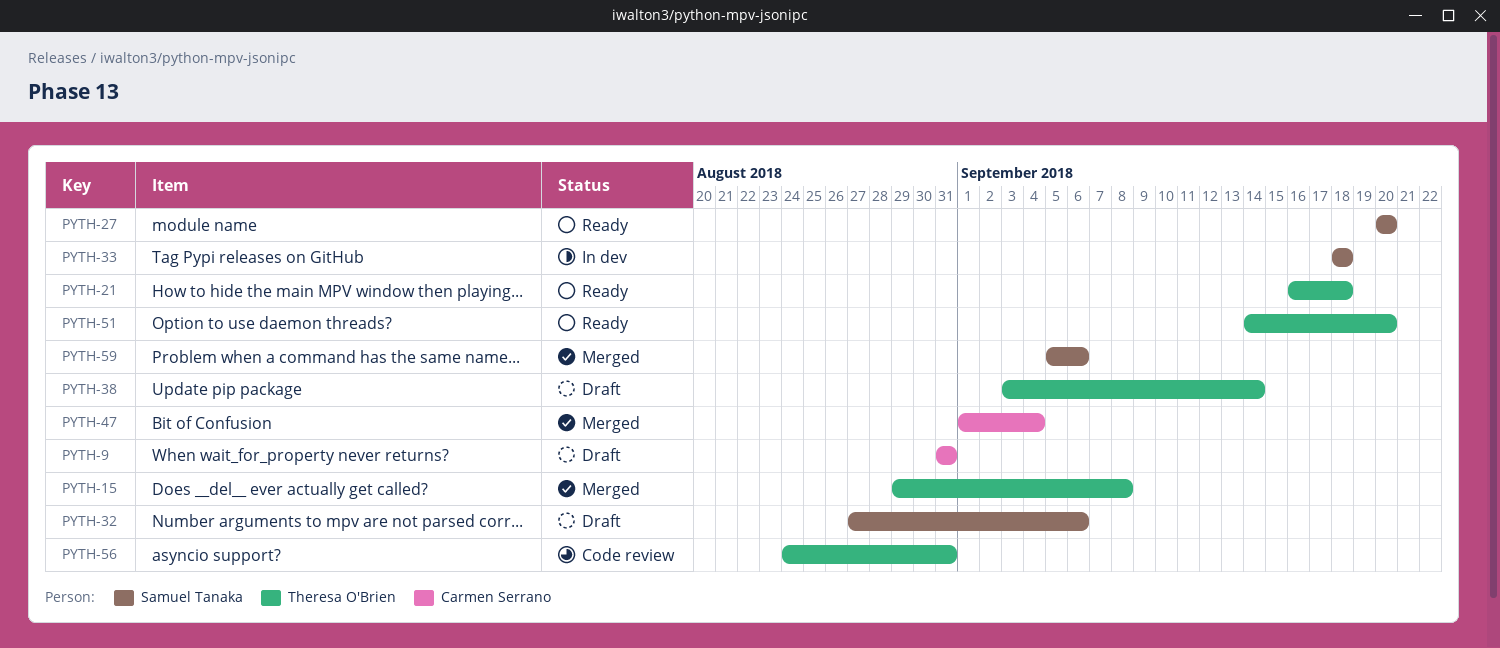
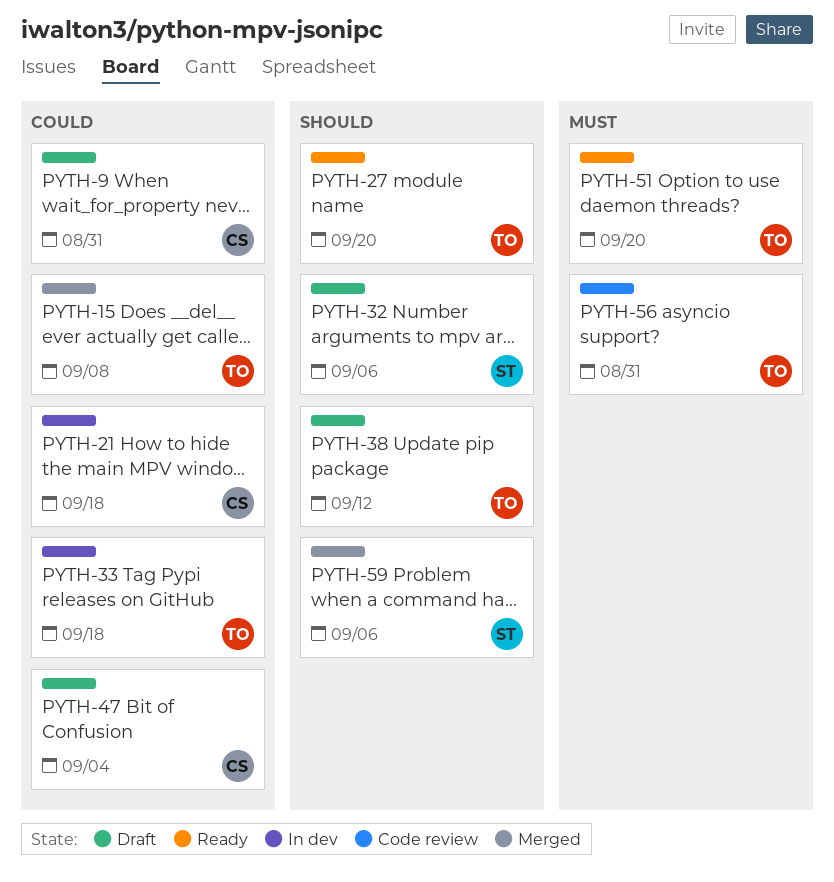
PYTH-21, status: Ready -> In dev
PYTH-21, owner: Theresa O'Brien -> Carmen Serrano
PYTH-27, owner: Samuel Tanaka -> Theresa O'Brien
PYTH-33, owner: Samuel Tanaka -> Theresa O'Brien
PYTH-38, due: Sep 14 -> Sep 12
PYTH-47, status: Merged -> Draft

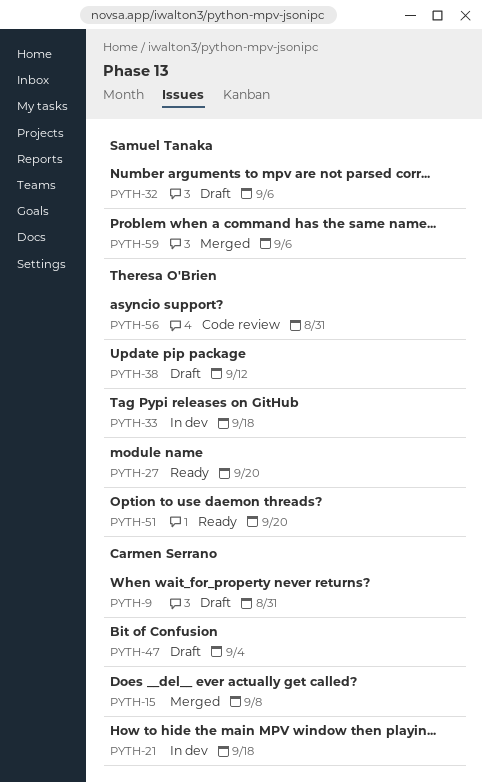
PYTH-15, owner: Theresa O'Brien -> Carmen Serrano

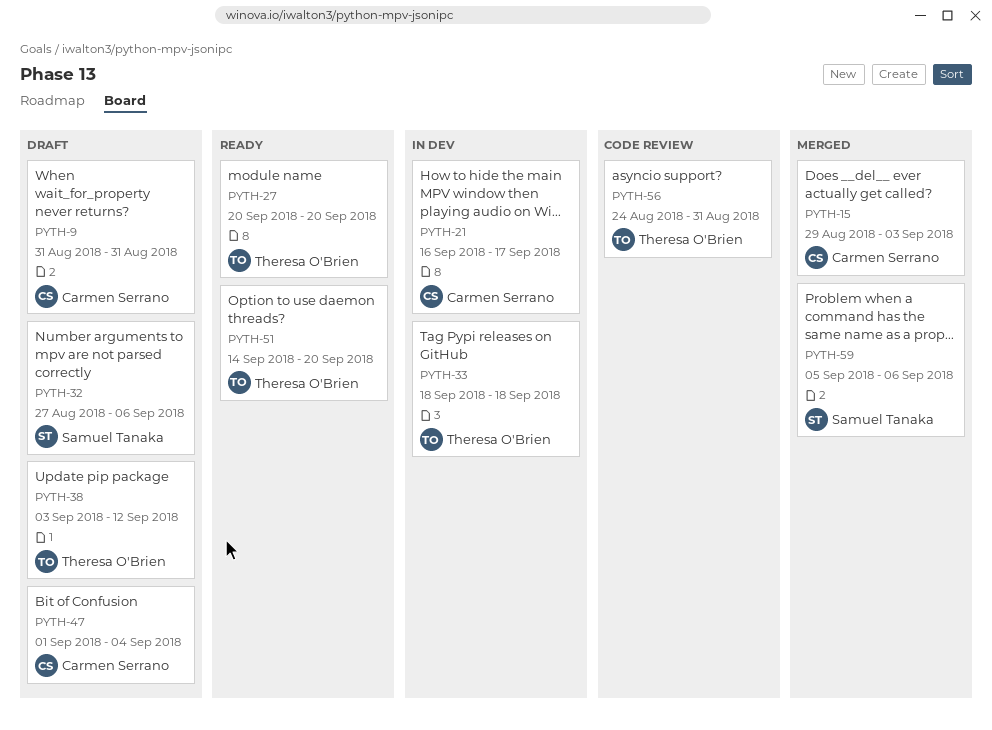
PYTH-15, due: Sep 8 -> Sep 3
PYTH-21, due: Sep 18 -> Sep 17

